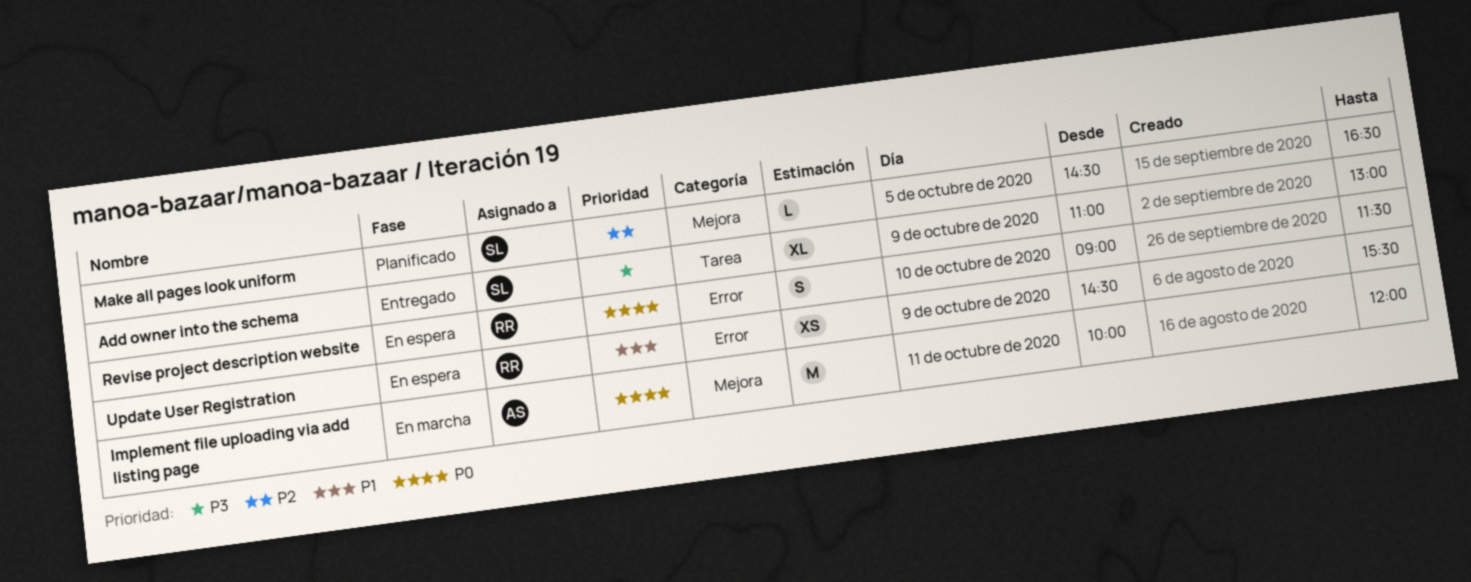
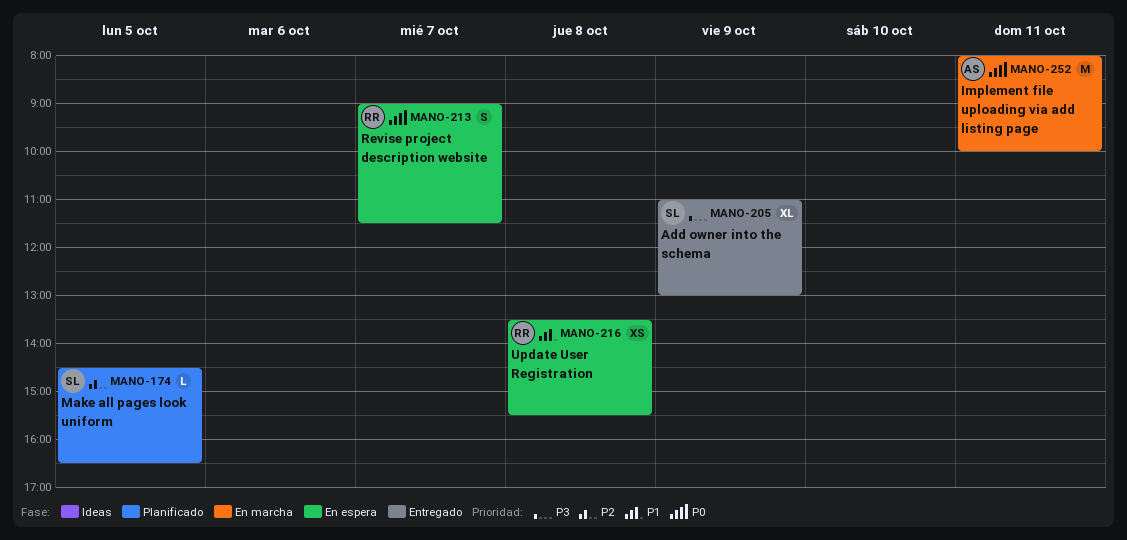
Implement file uploading via add listing page, begins: 10:00 -> 08:00
Implement file uploading via add listing page, ends: 12:00 -> 10:00
Revise project description website, day: Oct 10 -> Oct 7
Update User Registration, day: Oct 9 -> Oct 8
Update User Registration, begins: 14:30 -> 13:30

